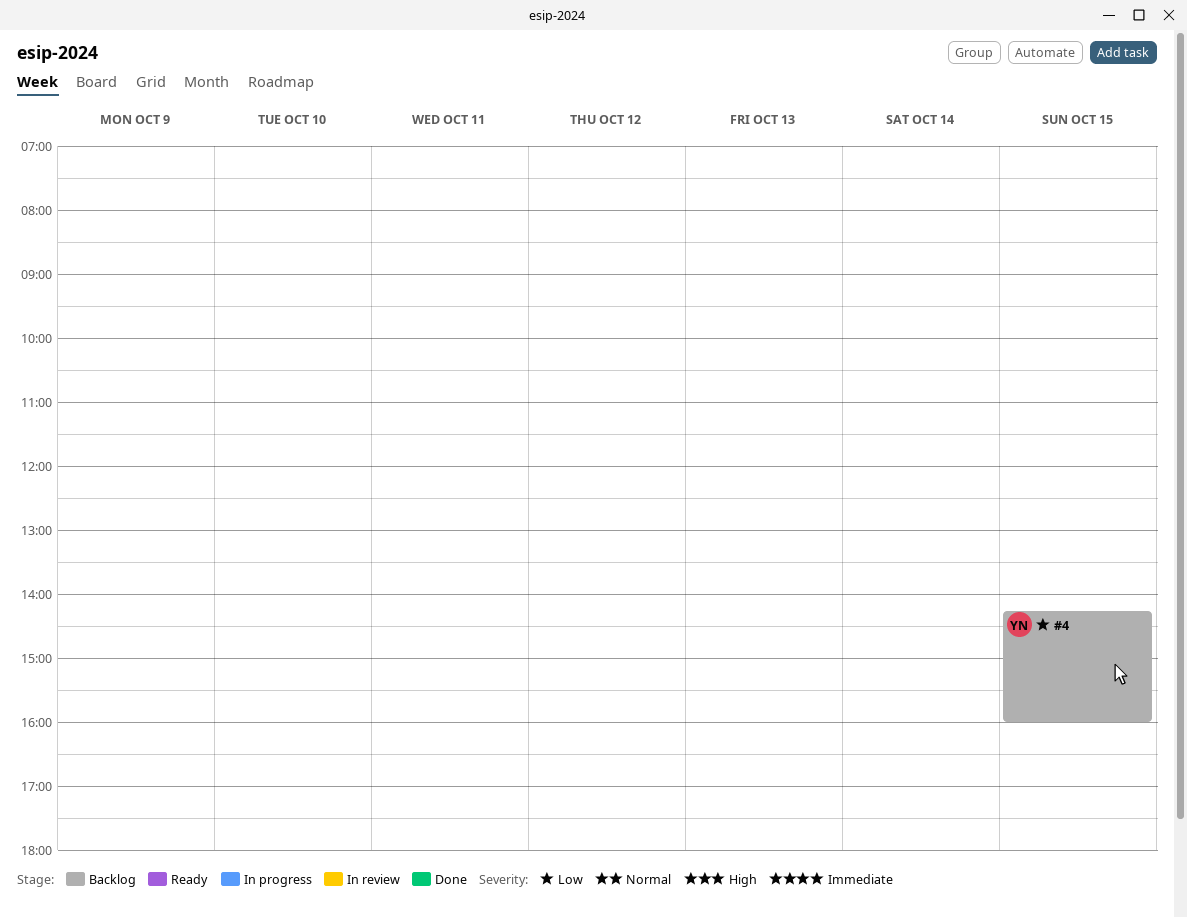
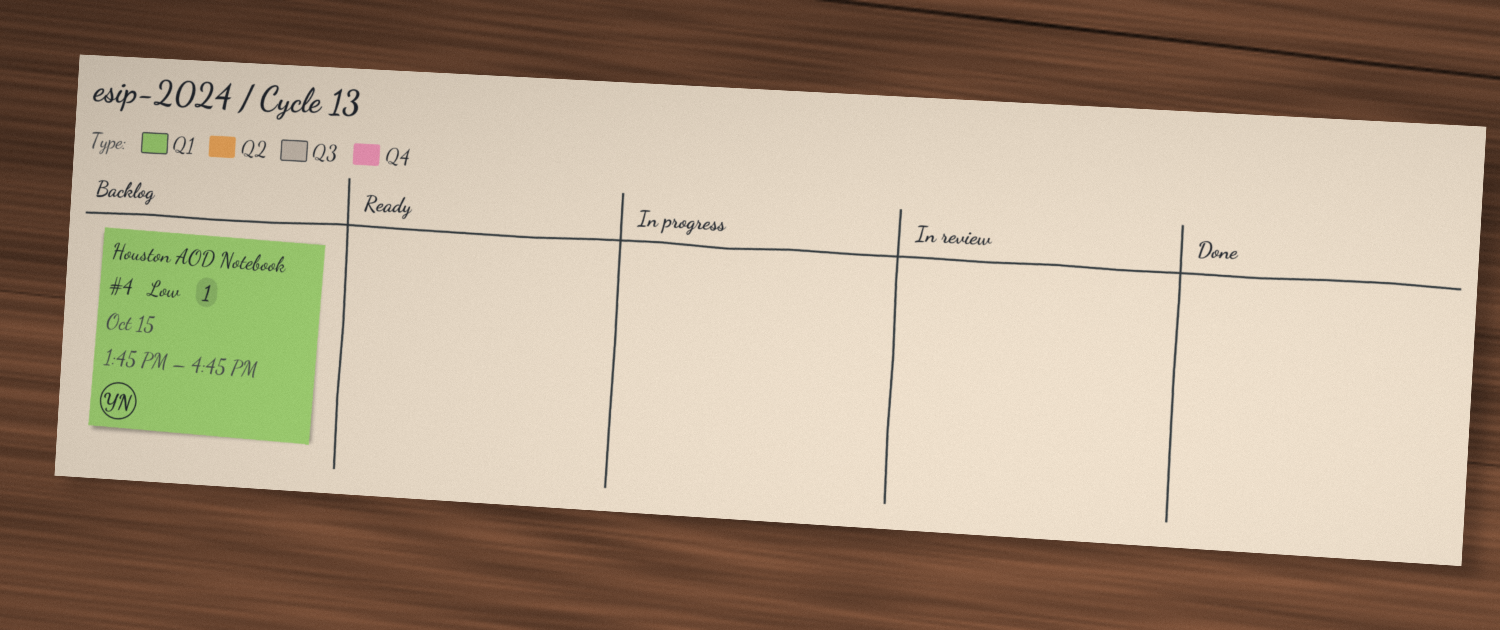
#4, begins: 14:15 -> 13:45
#4, ends: 16:00 -> 16:45

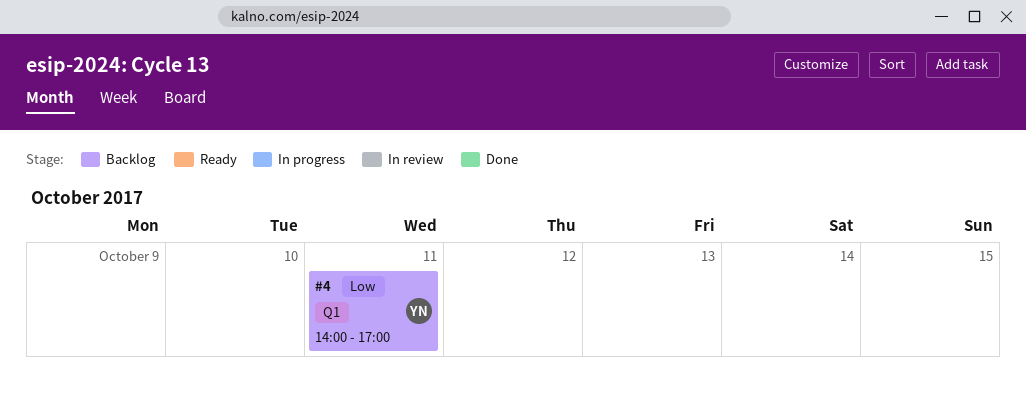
#4, day: Oct 15 -> Oct 11
#4, begins: 13:45 -> 14:00
#4, ends: 16:45 -> 17:00

